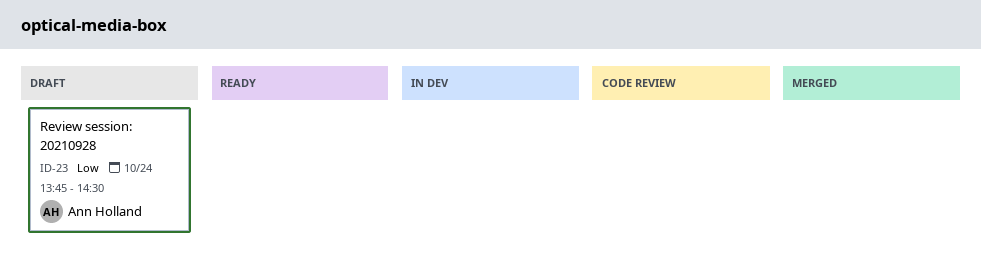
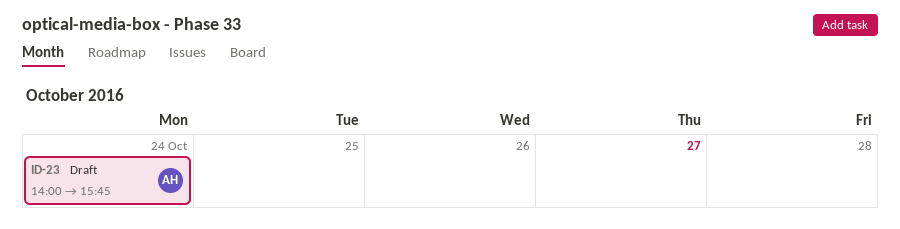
ID-23, begins: 13:45 -> 14:00
ID-23, ends: 14:30 -> 15:45

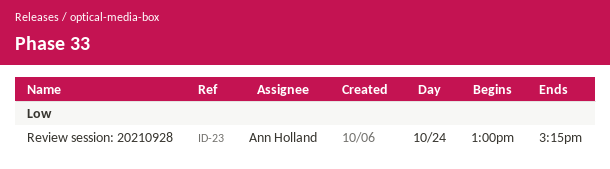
ID-23, begins: 14:00 -> 13:00
ID-23, ends: 15:45 -> 15:15

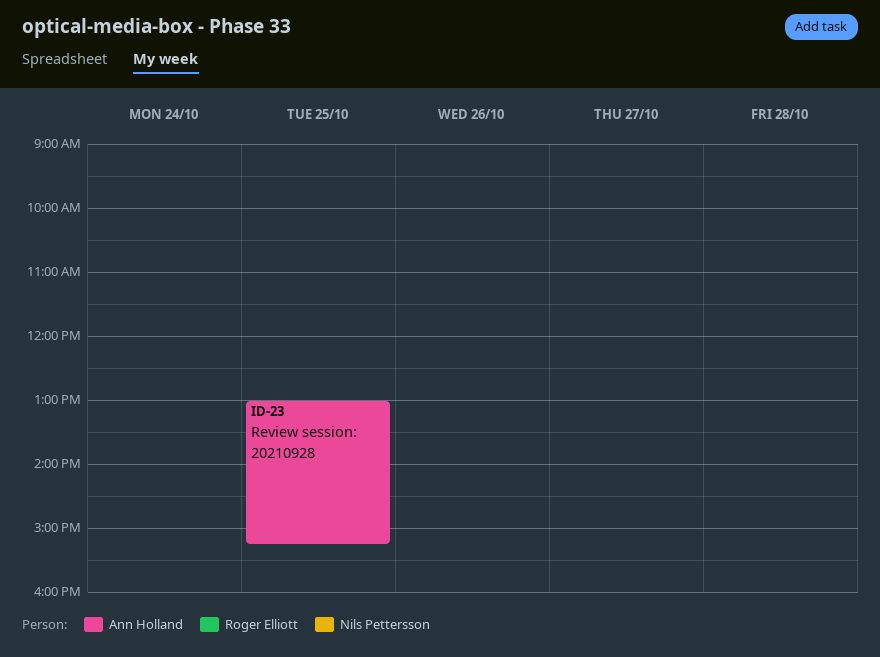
ID-23, day: Oct 24 -> Oct 25

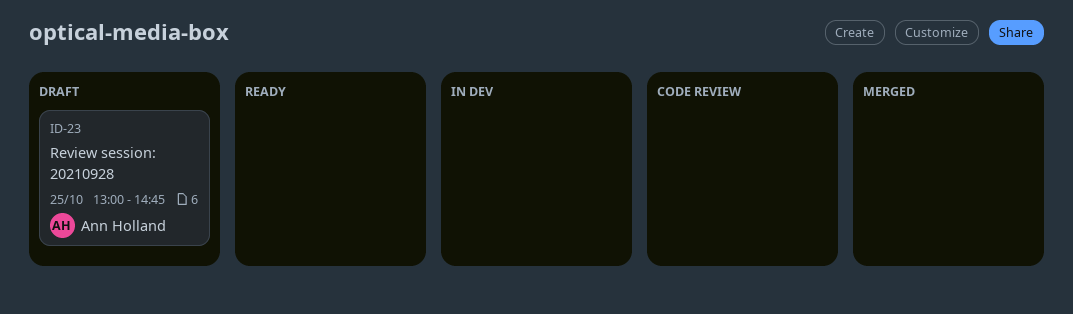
ID-23, ends: 15:15 -> 14:45

